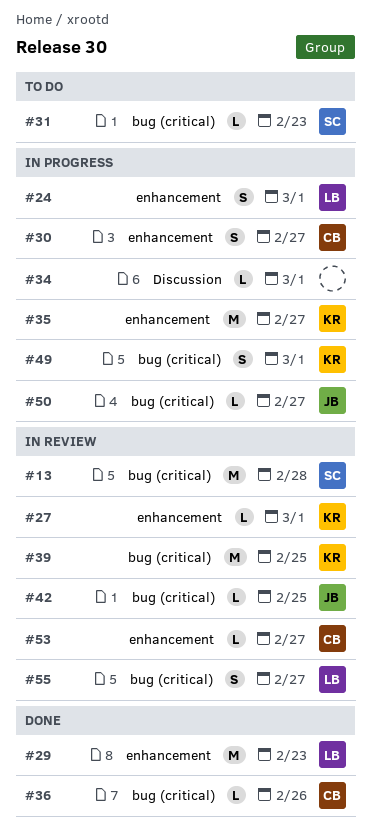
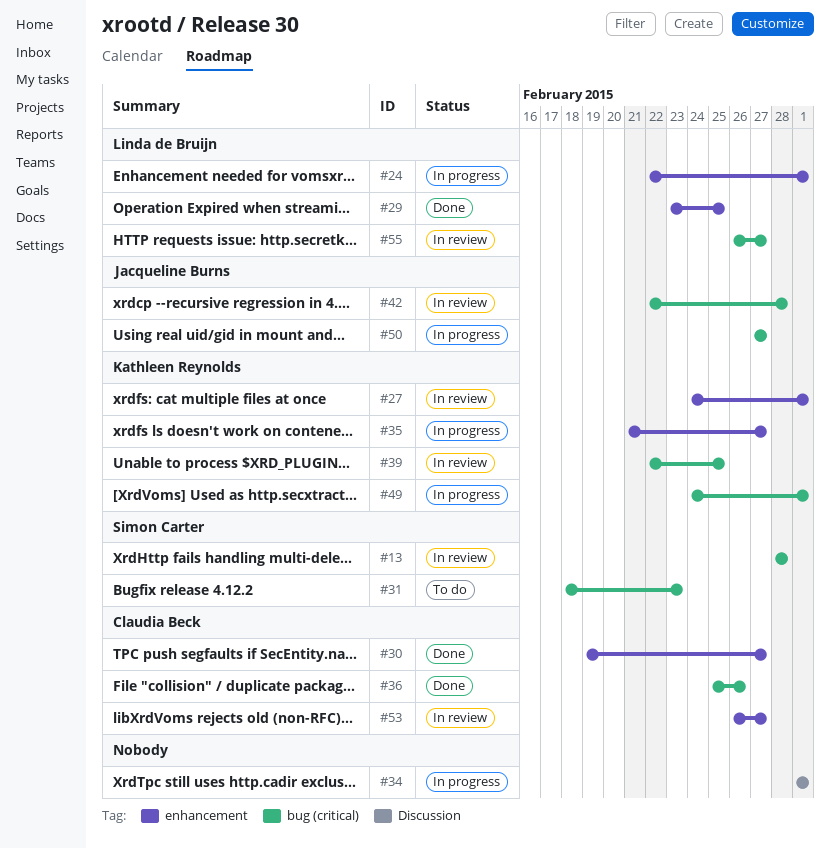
#29, due: Feb 23 -> Feb 25
#30, status: In progress -> Done
#42, due: Feb 25 -> Feb 28

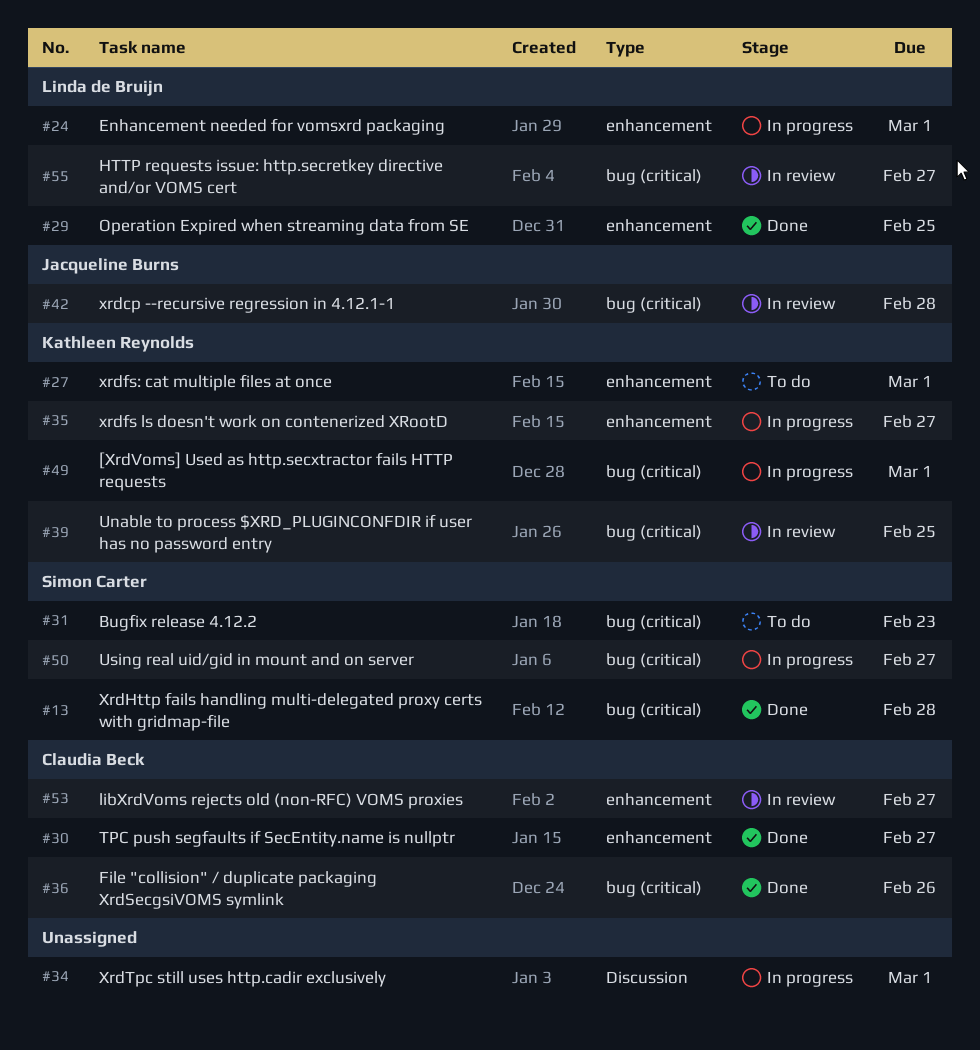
#13, status: In review -> Done
#27, status: In review -> To do
#50, owner: Jacqueline Burns -> Simon Carter

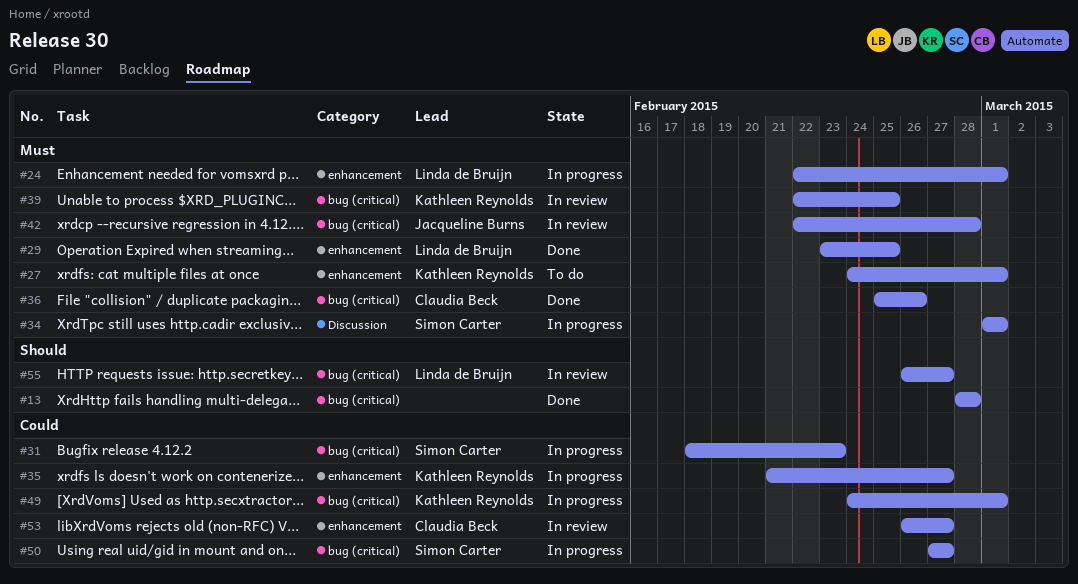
#13, owner: Simon Carter -> none
#30: present -> none
#31, status: To do -> In progress
#34, owner: none -> Simon Carter

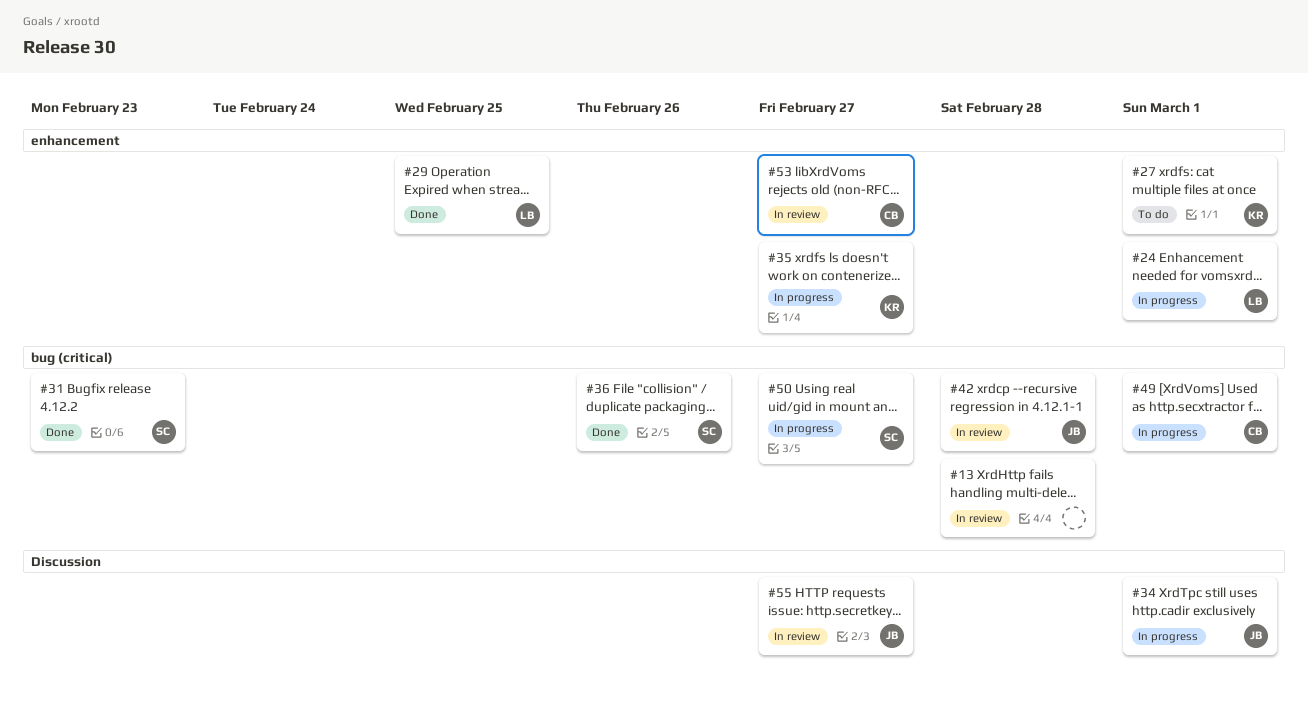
#13, status: Done -> In review
#31, status: In progress -> Done
#34, owner: Simon Carter -> Jacqueline Burns
#36, owner: Claudia Beck -> Simon Carter
#39: present -> none
#49, owner: Kathleen Reynolds -> Claudia Beck
#55, owner: Linda de Bruijn -> Jacqueline Burns
#55, label: bug (critical) -> Discussion

